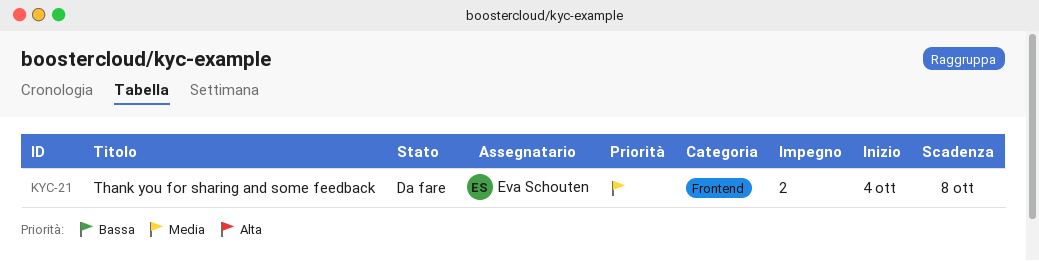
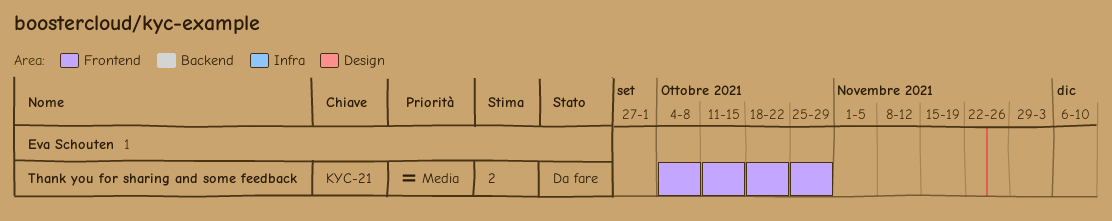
KYC-21, due: Oct 8 -> Oct 29

